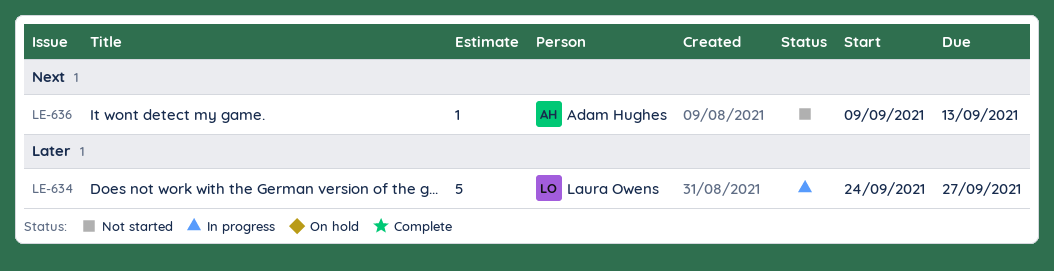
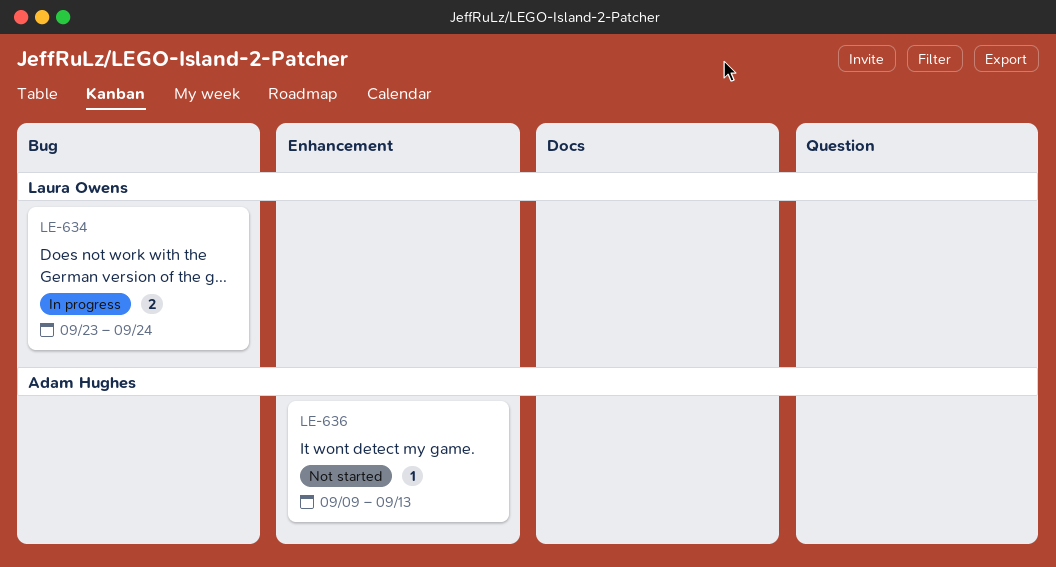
LE-634, estimate: 5 -> 2
LE-634, start: Sep 24 -> Sep 23
LE-634, due: Sep 27 -> Sep 24

